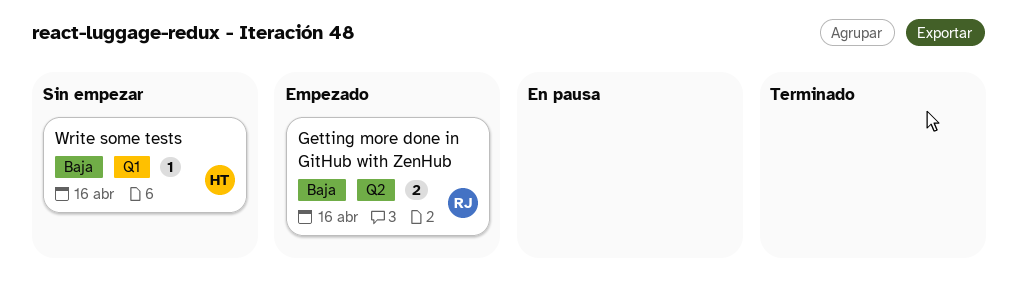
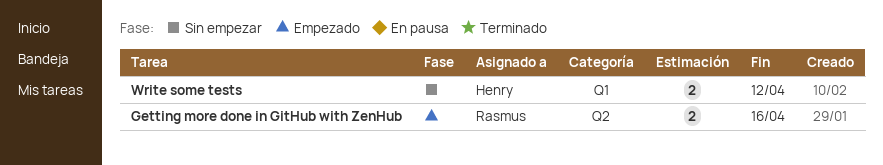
Write some tests, estimate: 1 -> 2
Write some tests, due: Apr 16 -> Apr 12

